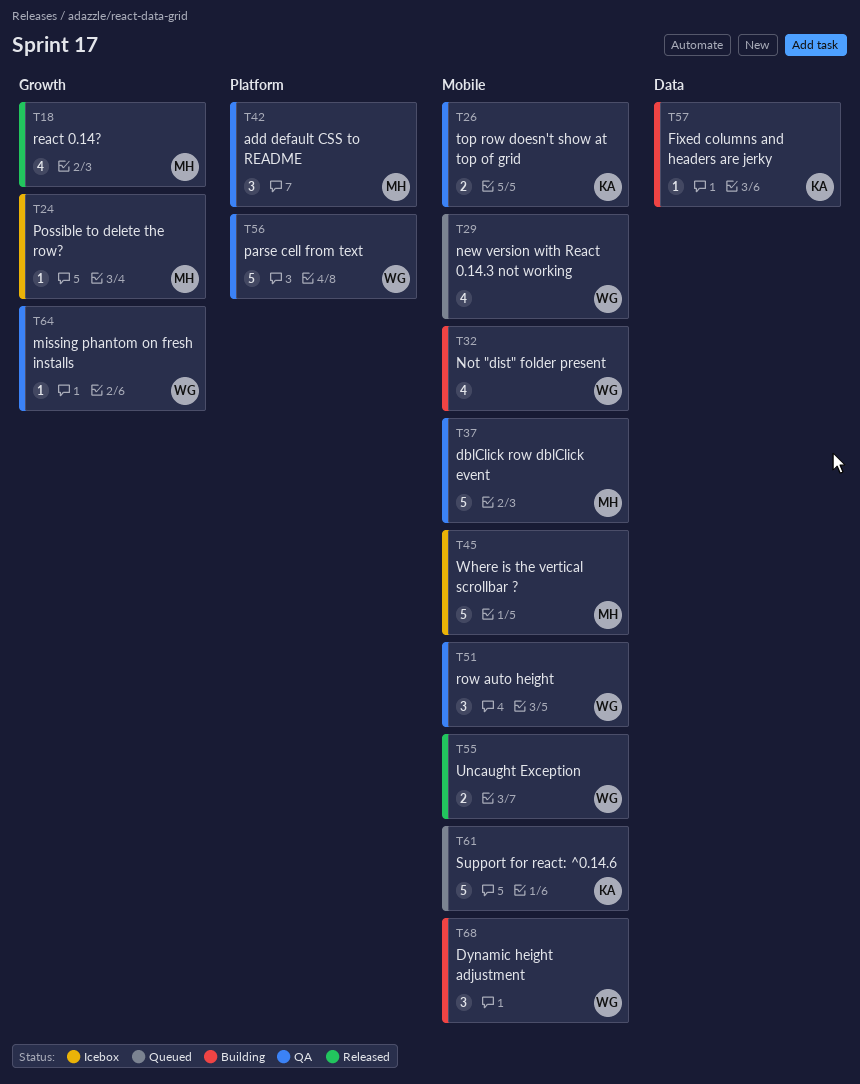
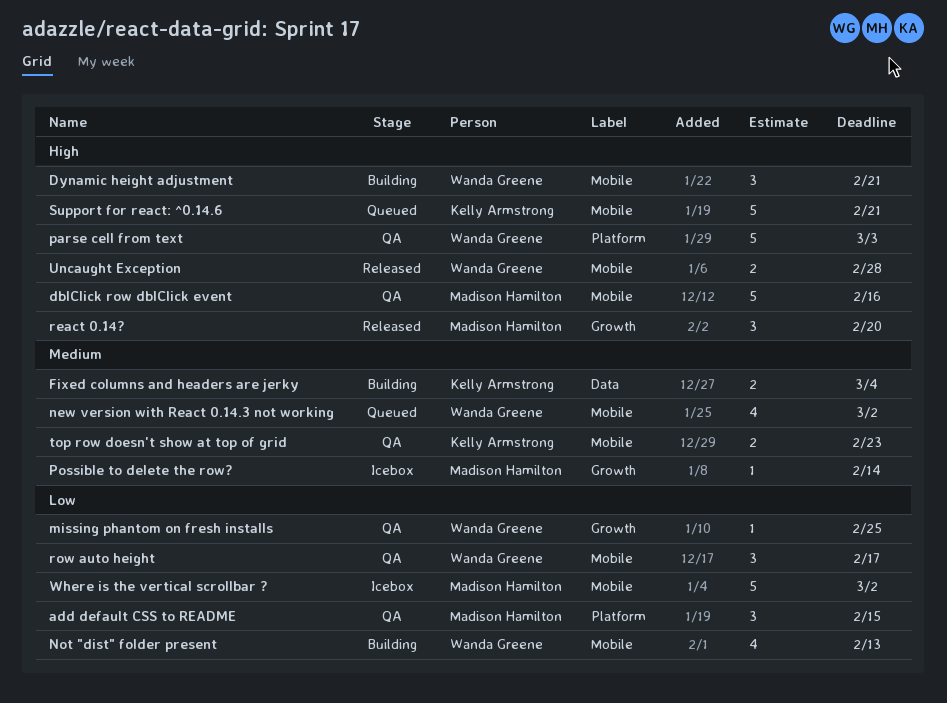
Fixed columns and headers are jerky, estimate: 1 -> 2
react 0.14?, estimate: 4 -> 3

